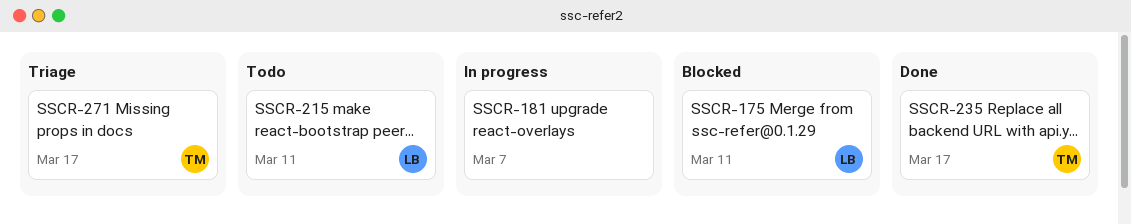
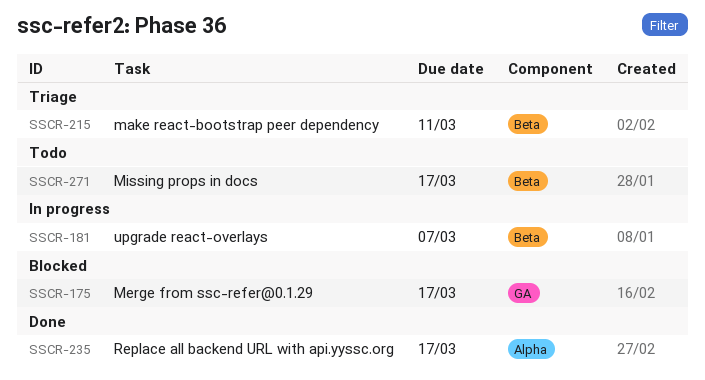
SSCR-175, due: Mar 11 -> Mar 17
SSCR-215, status: Todo -> Triage
SSCR-271, status: Triage -> Todo

